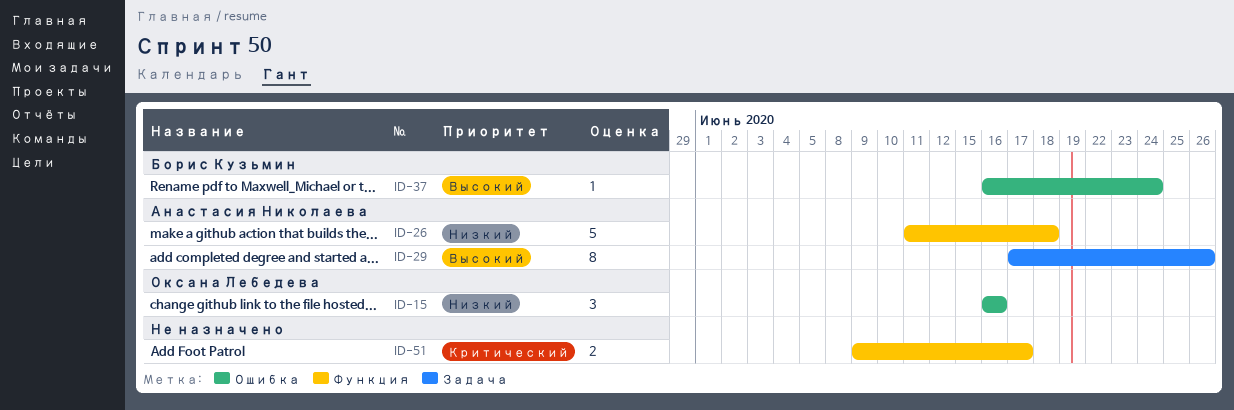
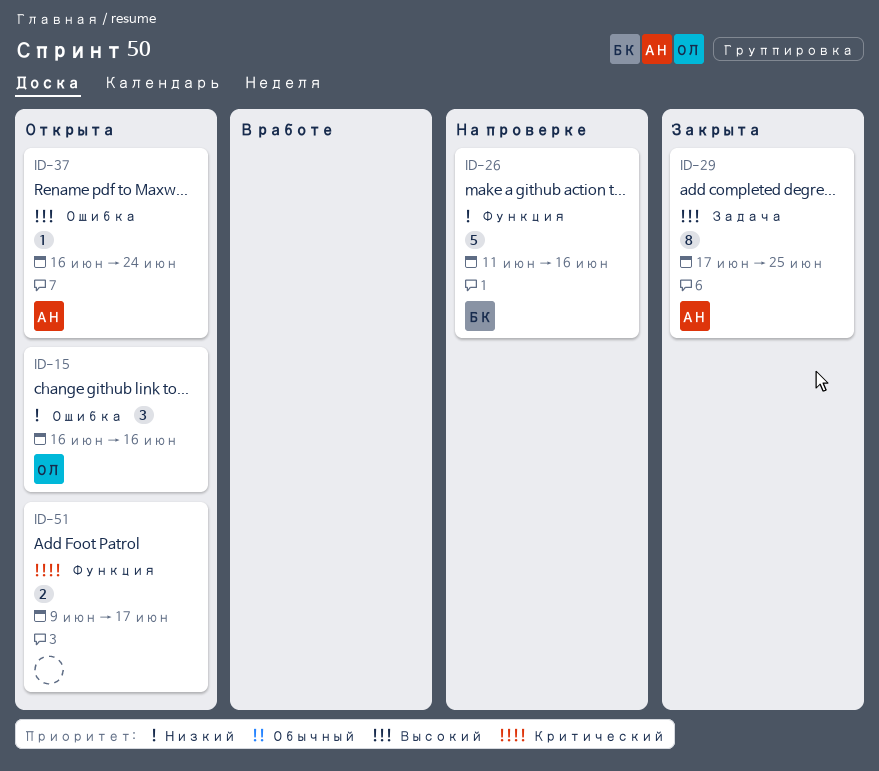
ID-26, owner: Анастасия Николаева -> Борис Кузьмин
ID-26, due: Jun 18 -> Jun 16
ID-29, due: Jun 26 -> Jun 25
ID-37, owner: Борис Кузьмин -> Анастасия Николаева

